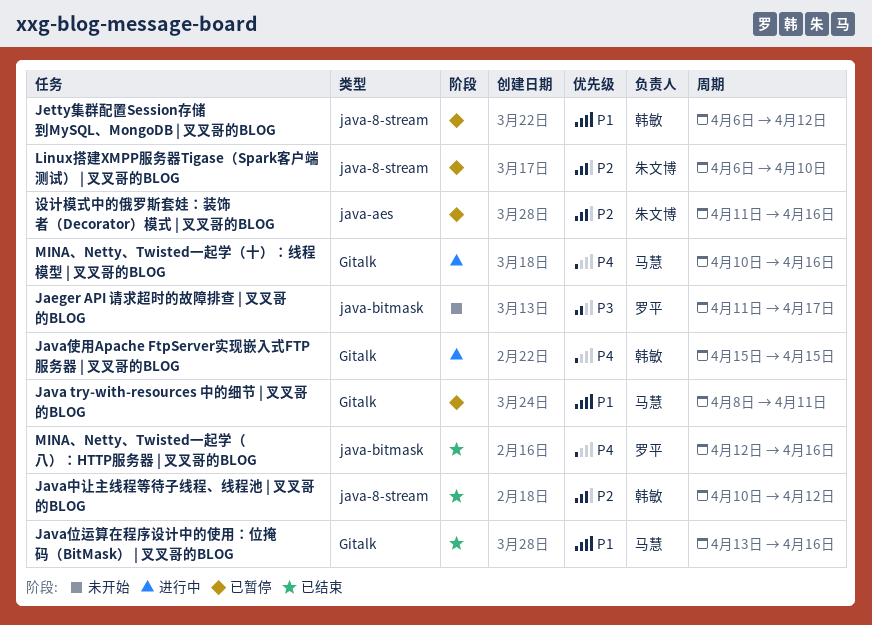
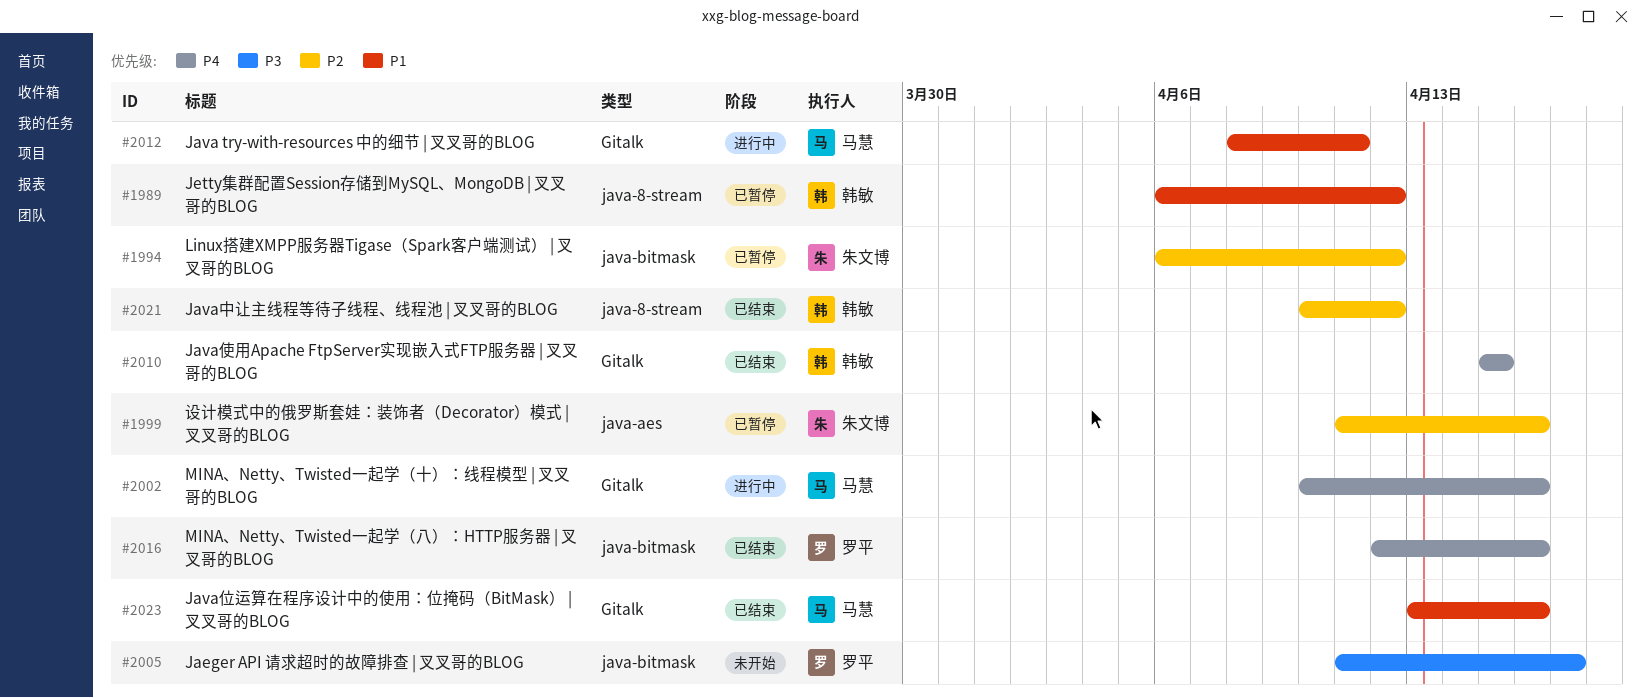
Java try-with-resources 中的细节 | 叉叉哥的BLOG, status: 已暂停 -> 进行中
Java使用Apache FtpServer实现嵌入式FTP服务器 | 叉叉哥的BLOG, status: 进行中 -> 已结束
Linux搭建XMPP服务器Tigase（Spark客户端测试） | 叉叉哥的BLOG, label: java-8-stream -> java-bitmask
Linux搭建XMPP服务器Tigase（Spark客户端测试） | 叉叉哥的BLOG, due: Apr 10 -> Apr 12

